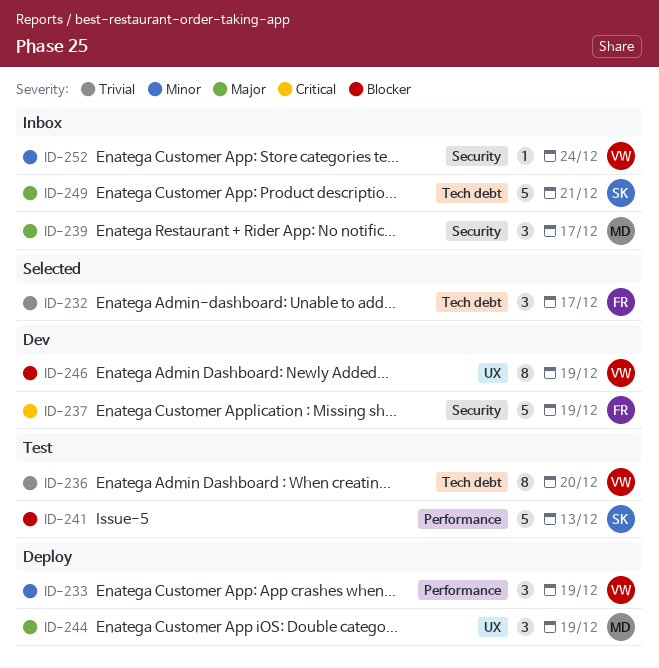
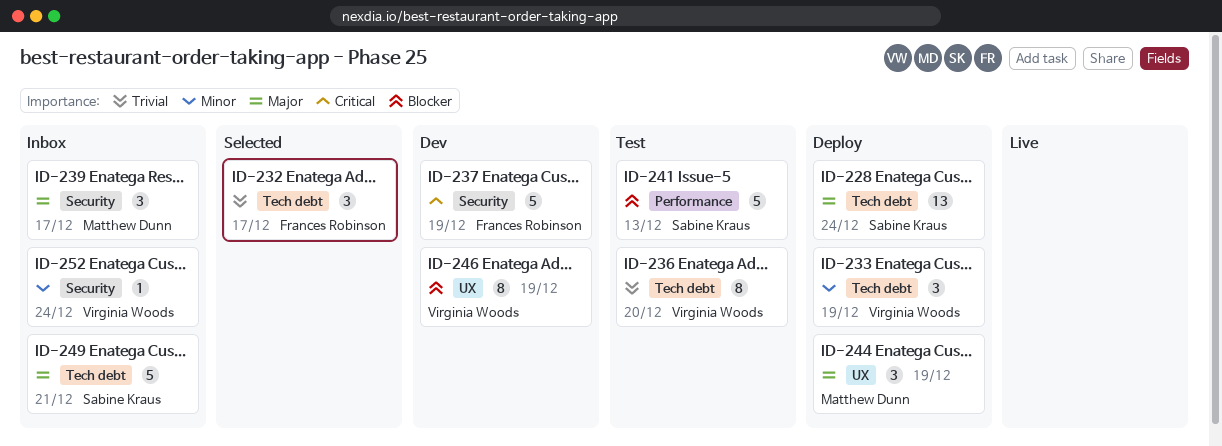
ID-228: none -> present
ID-233, label: Performance -> Tech debt

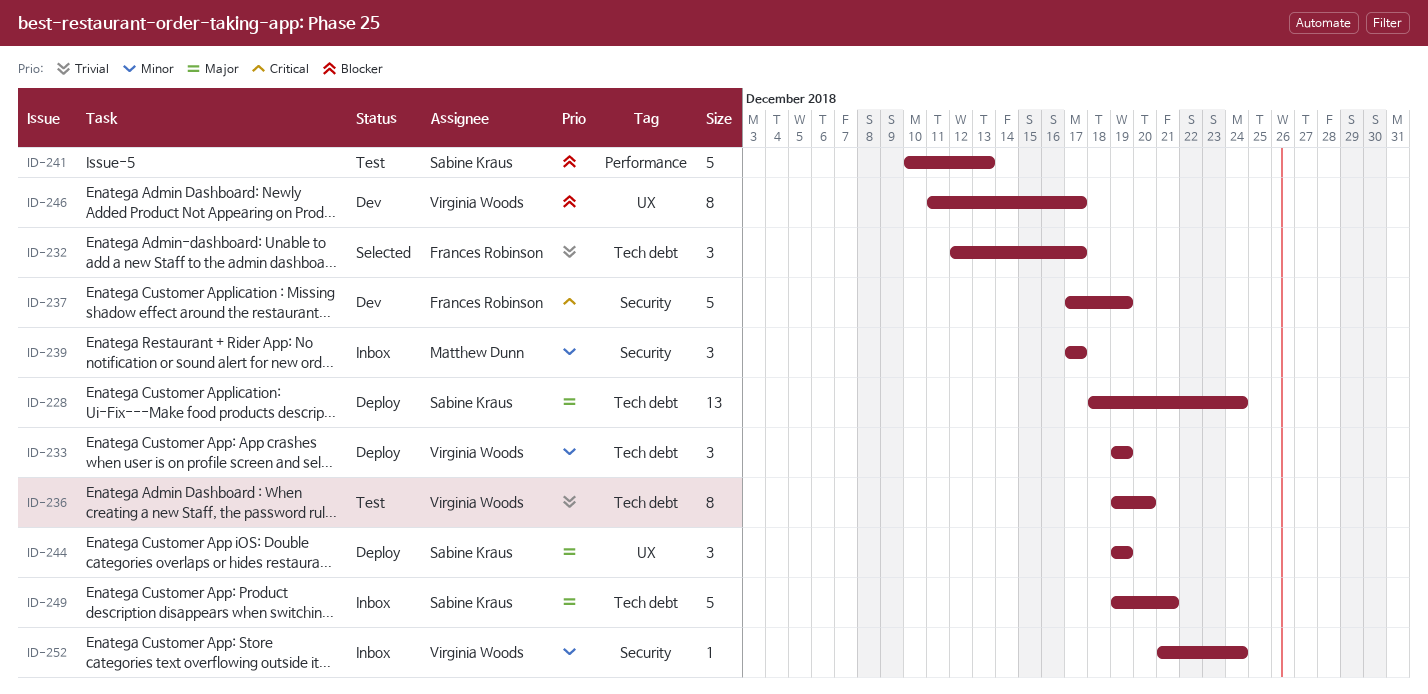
ID-239, priority: Major -> Minor
ID-244, owner: Matthew Dunn -> Sabine Kraus
ID-246, due: Dec 19 -> Dec 17

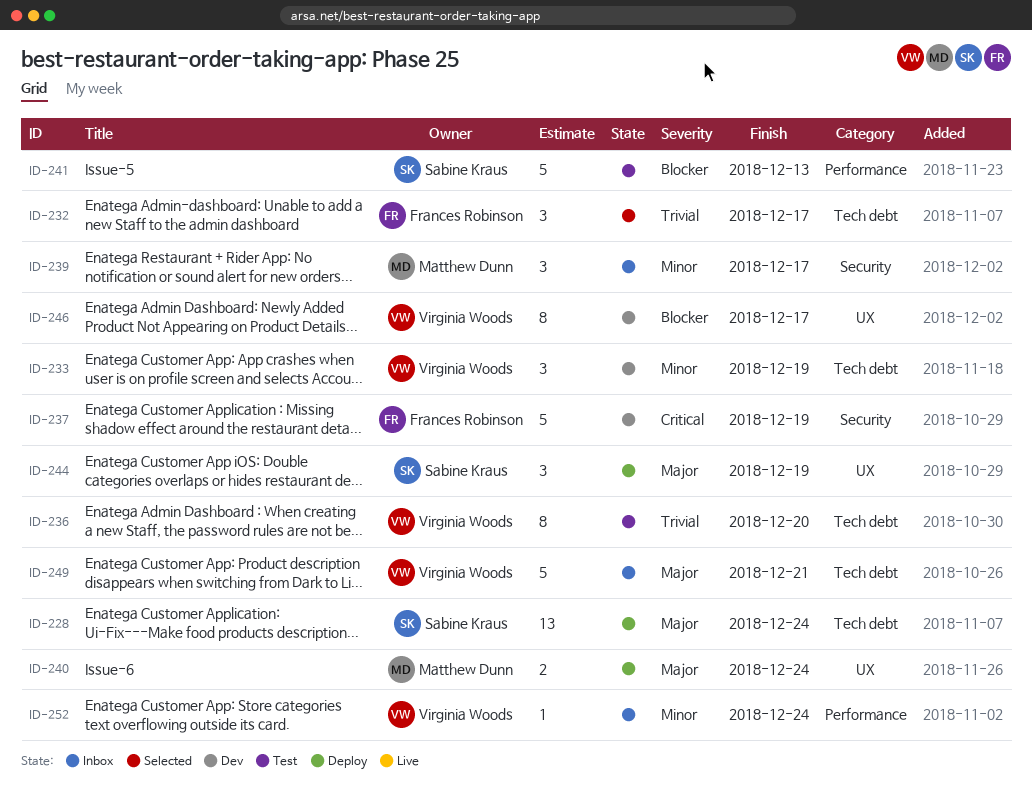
ID-233, status: Deploy -> Dev
ID-240: none -> present
ID-249, owner: Sabine Kraus -> Virginia Woods
ID-252, label: Security -> Performance

